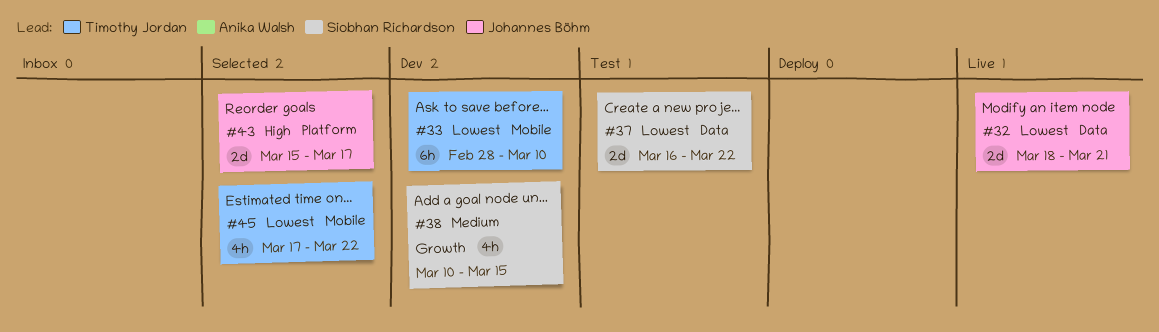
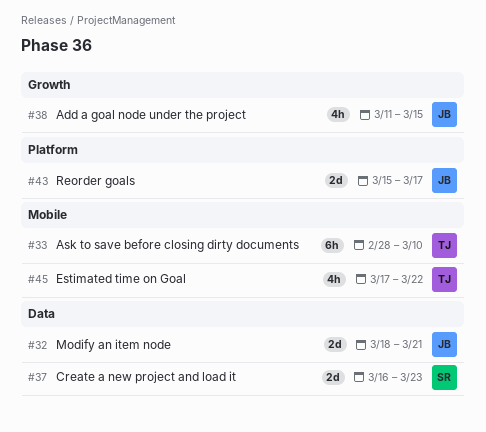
#37, due: Mar 22 -> Mar 23
#38, owner: Siobhan Richardson -> Johannes Böhm
#38, start: Mar 10 -> Mar 11

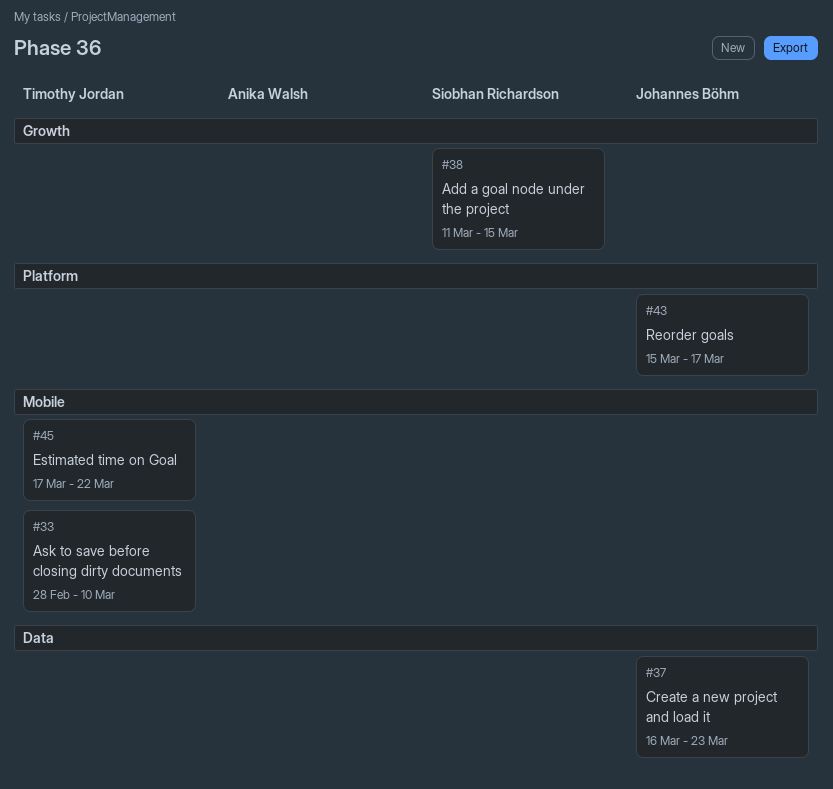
#32: present -> none
#37, owner: Siobhan Richardson -> Johannes Böhm
#38, owner: Johannes Böhm -> Siobhan Richardson

